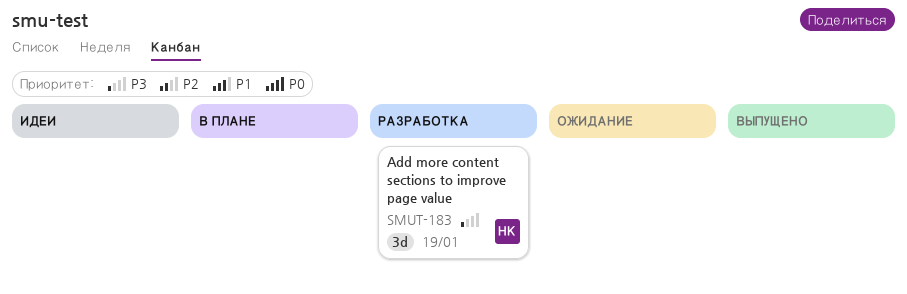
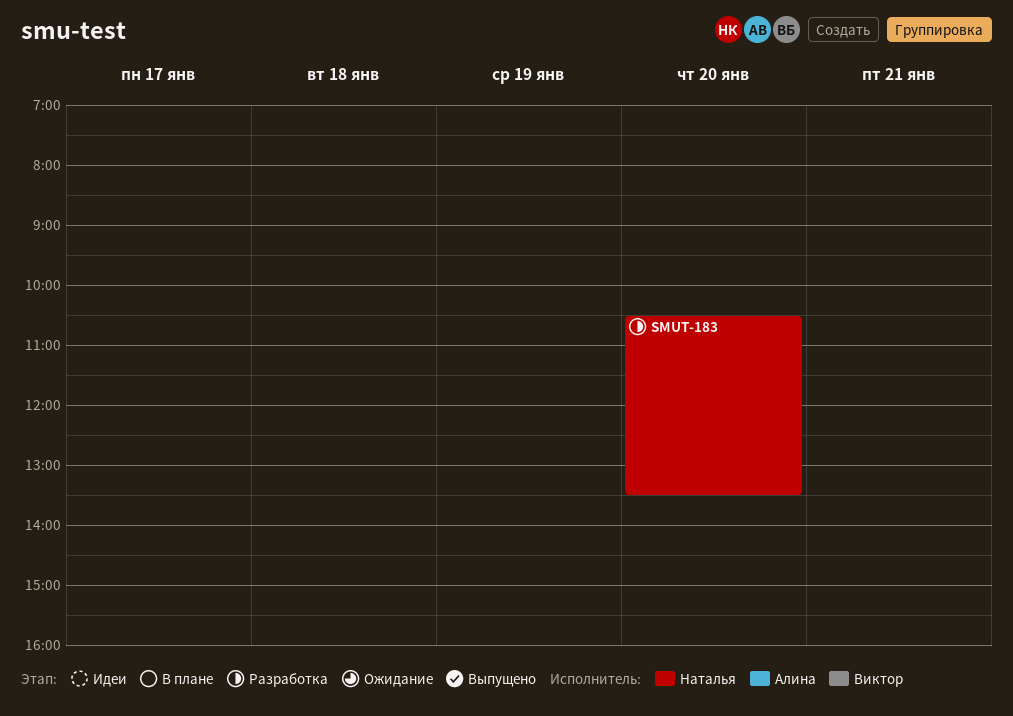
SMUT-183, day: Jan 19 -> Jan 20

